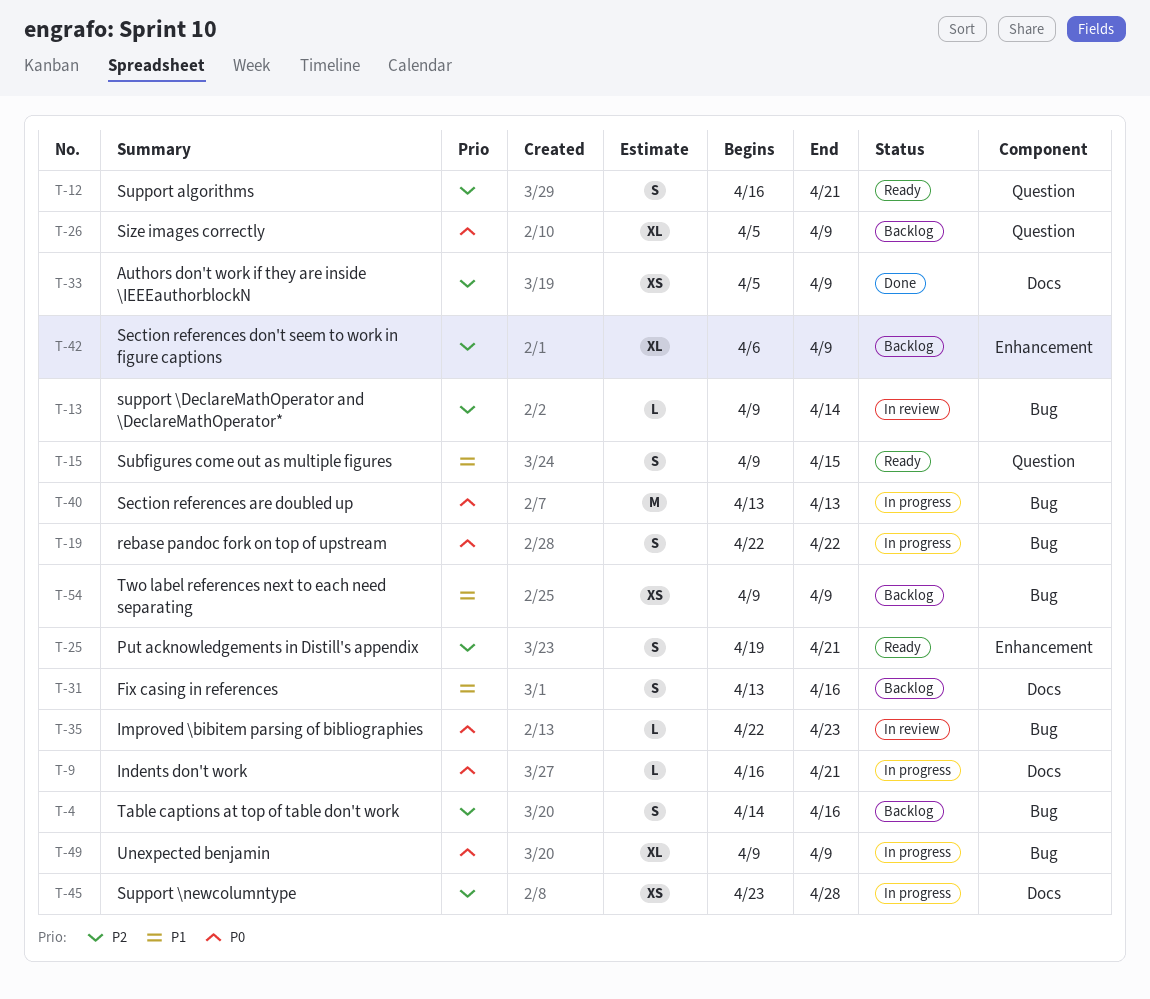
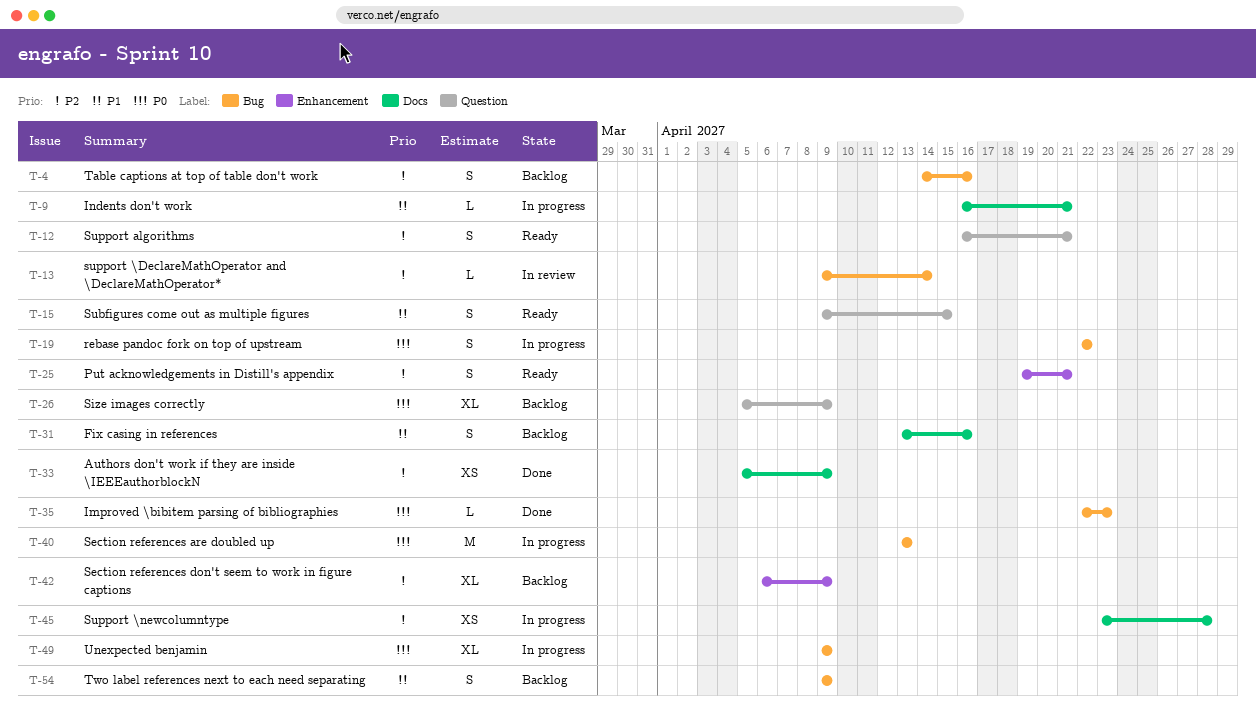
T-9, priority: P0 -> P1
T-35, status: In review -> Done
T-54, estimate: XS -> S

